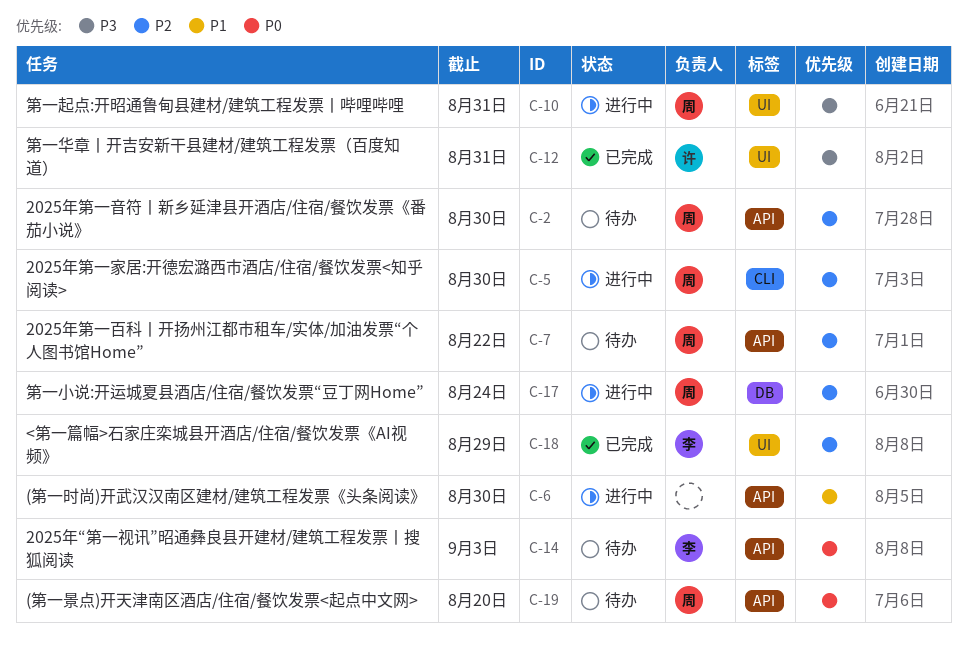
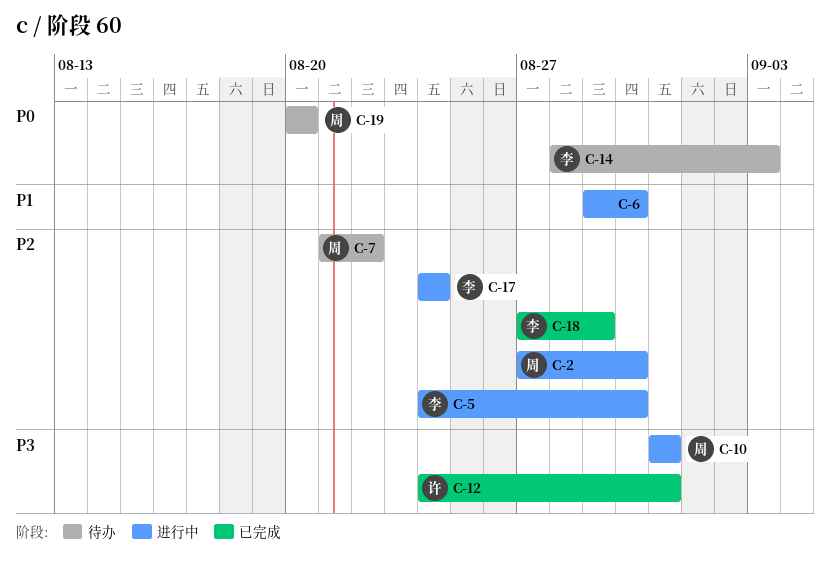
C-2, status: 待办 -> 进行中
C-5, owner: 周 -> 李
C-17, owner: 周 -> 李

